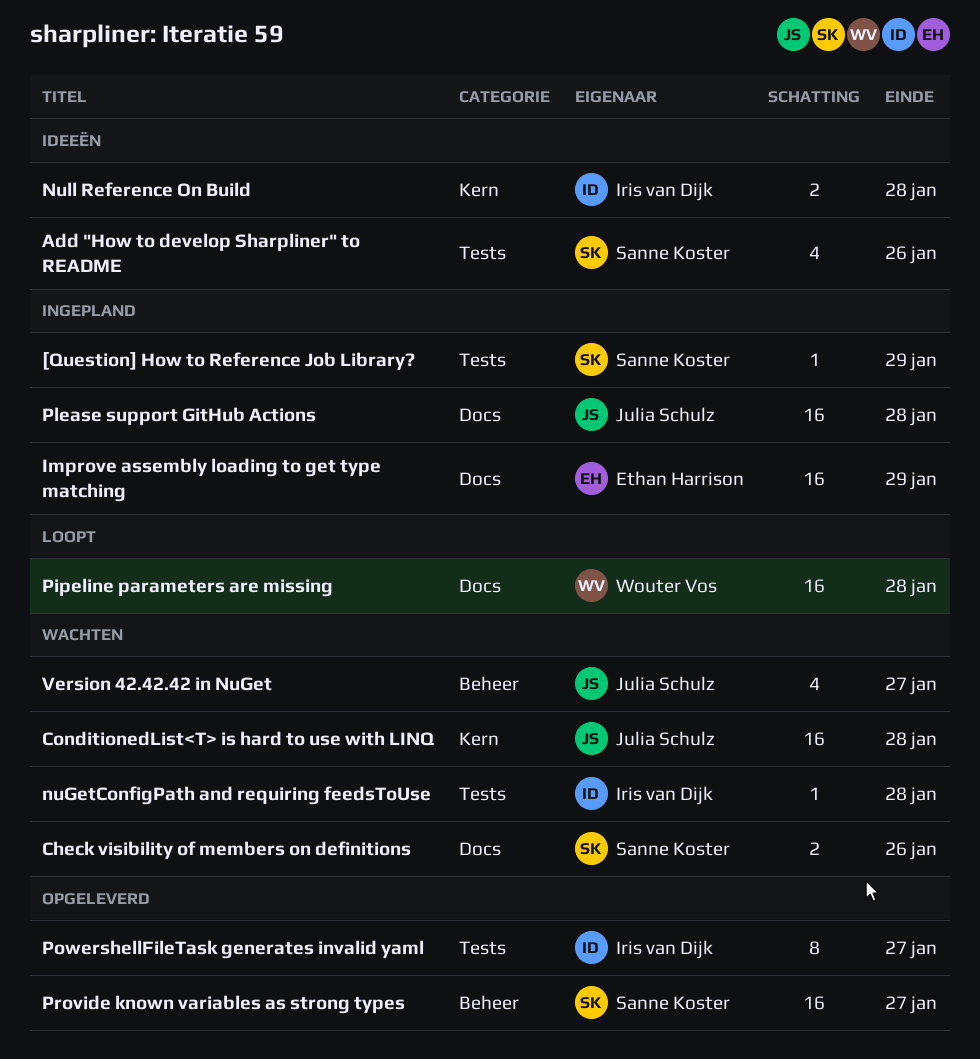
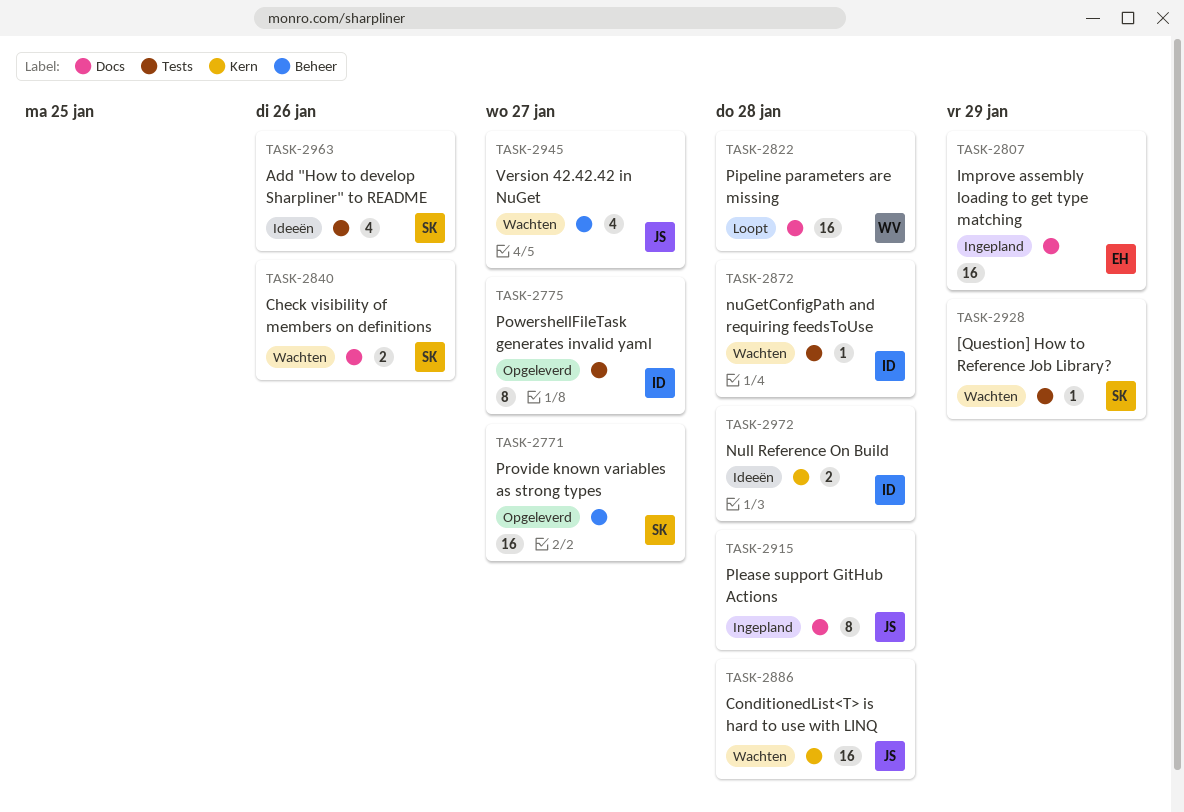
[Question] How to Reference Job Library?, status: Ingepland -> Wachten
Please support GitHub Actions, estimate: 16 -> 8

